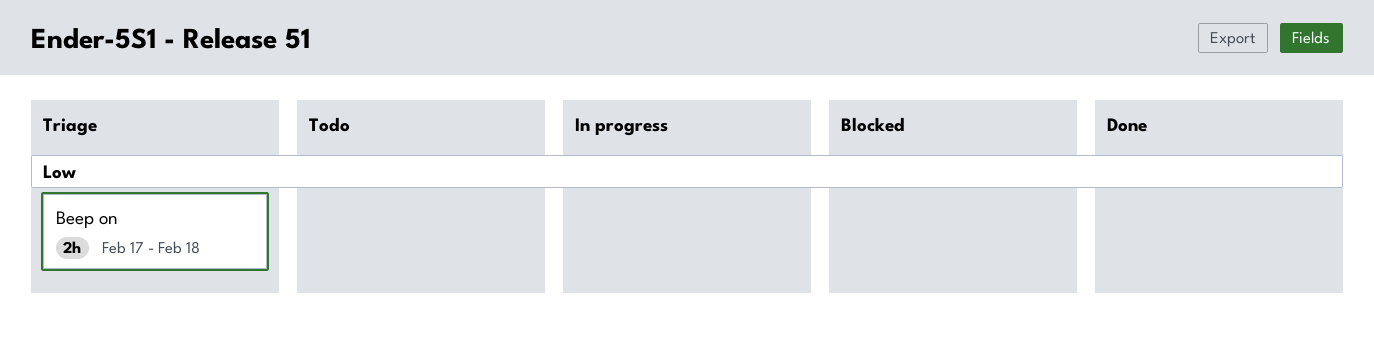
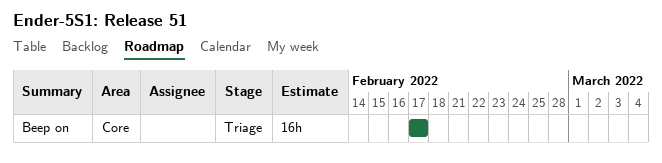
Beep on, estimate: 2h -> 16h
Beep on, due: Feb 18 -> Feb 17

